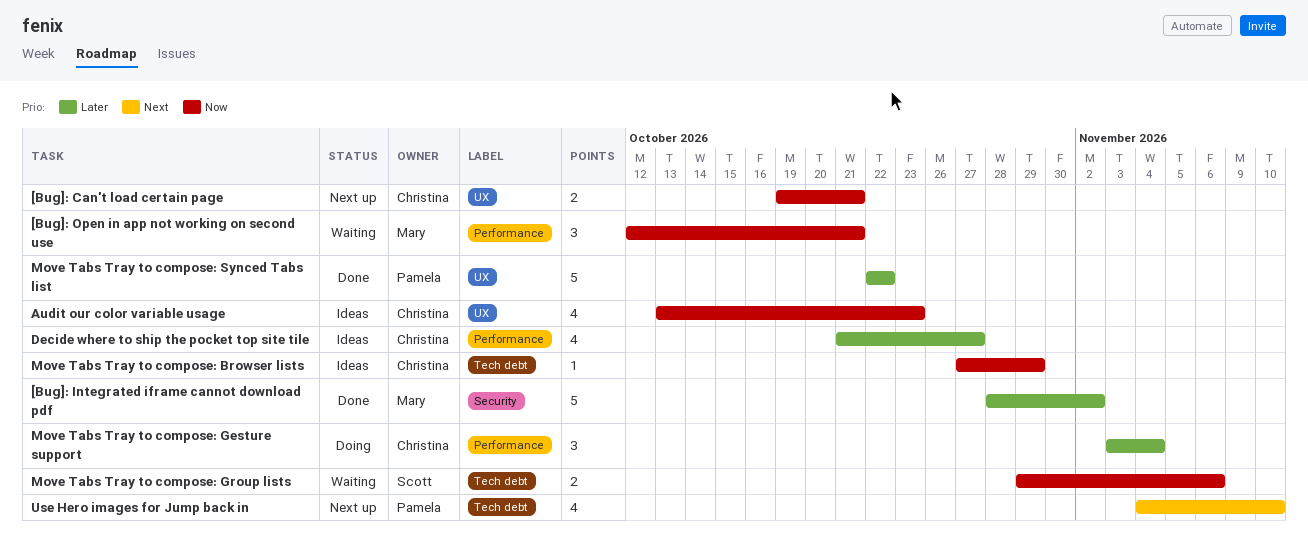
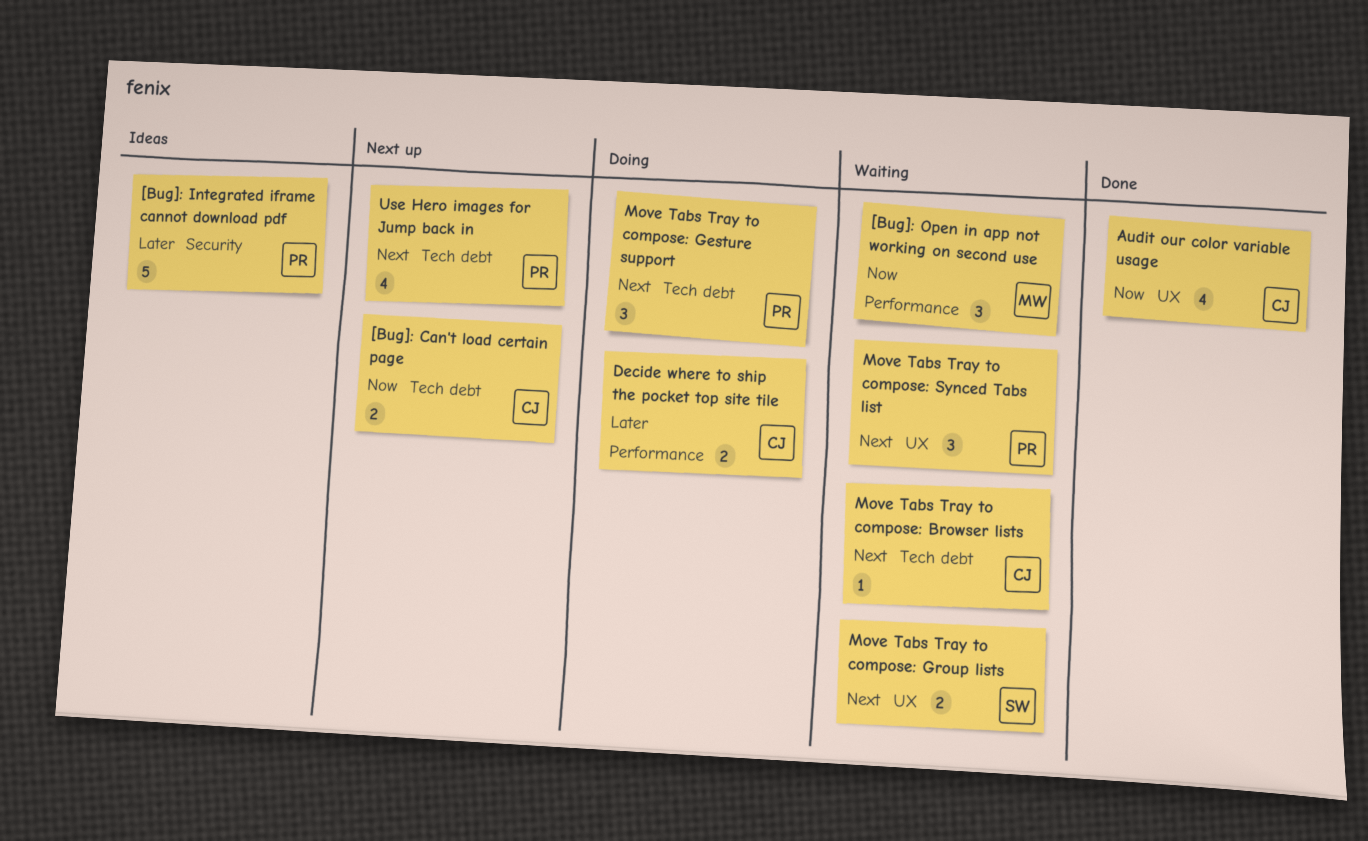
[Bug]: Can't load certain page, label: UX -> Tech debt
[Bug]: Integrated iframe cannot download pdf, status: Done -> Ideas
[Bug]: Integrated iframe cannot download pdf, owner: Mary -> Pamela
Audit our color variable usage, status: Ideas -> Done
Decide where to ship the pocket top site tile, status: Ideas -> Doing
Decide where to ship the pocket top site tile, estimate: 4 -> 2
Move Tabs Tray to compose: Browser lists, status: Ideas -> Waiting
Move Tabs Tray to compose: Browser lists, priority: Now -> Next
Move Tabs Tray to compose: Gesture support, owner: Christina -> Pamela
Move Tabs Tray to compose: Gesture support, priority: Later -> Next
Move Tabs Tray to compose: Gesture support, label: Performance -> Tech debt
Move Tabs Tray to compose: Group lists, priority: Now -> Next
Move Tabs Tray to compose: Group lists, label: Tech debt -> UX
Move Tabs Tray to compose: Synced Tabs list, status: Done -> Waiting
Move Tabs Tray to compose: Synced Tabs list, priority: Later -> Next
Move Tabs Tray to compose: Synced Tabs list, estimate: 5 -> 3

